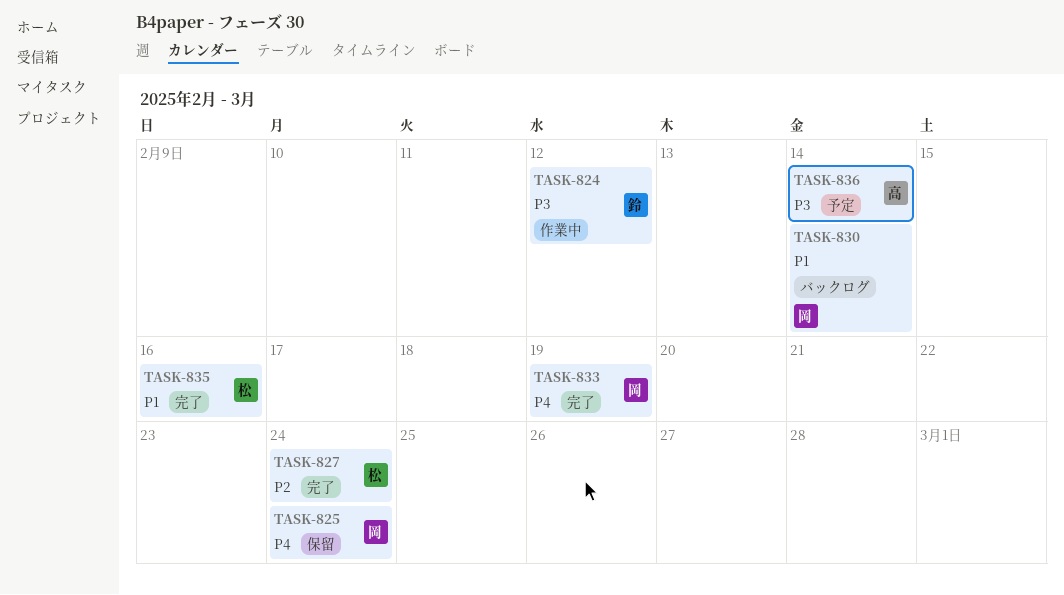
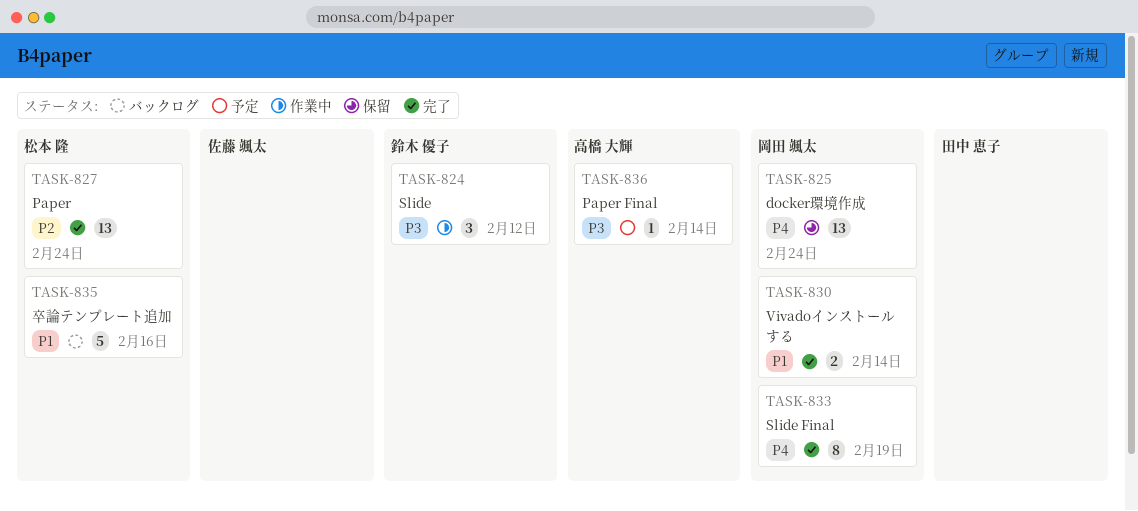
TASK-830, status: バックログ -> 完了
TASK-835, status: 完了 -> バックログ

